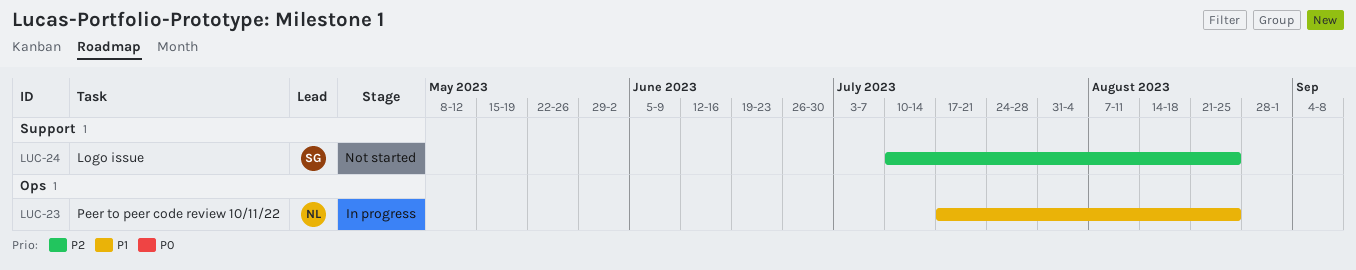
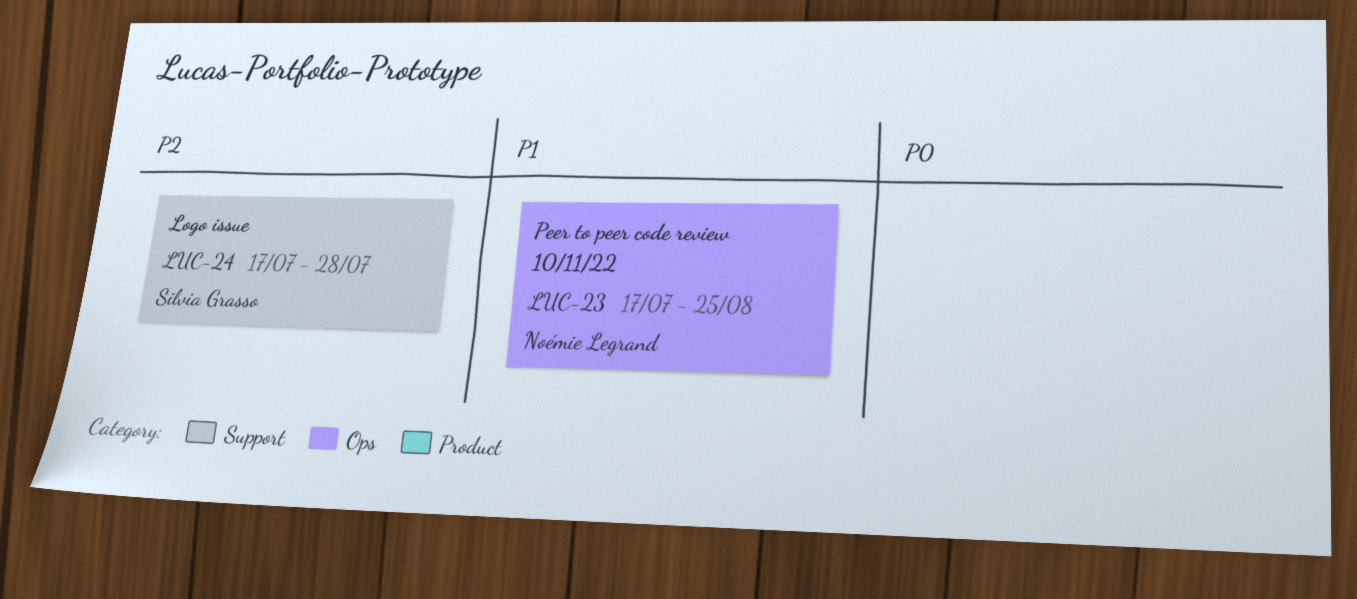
LUC-24, start: Jul 10 -> Jul 17
LUC-24, due: Aug 25 -> Jul 28

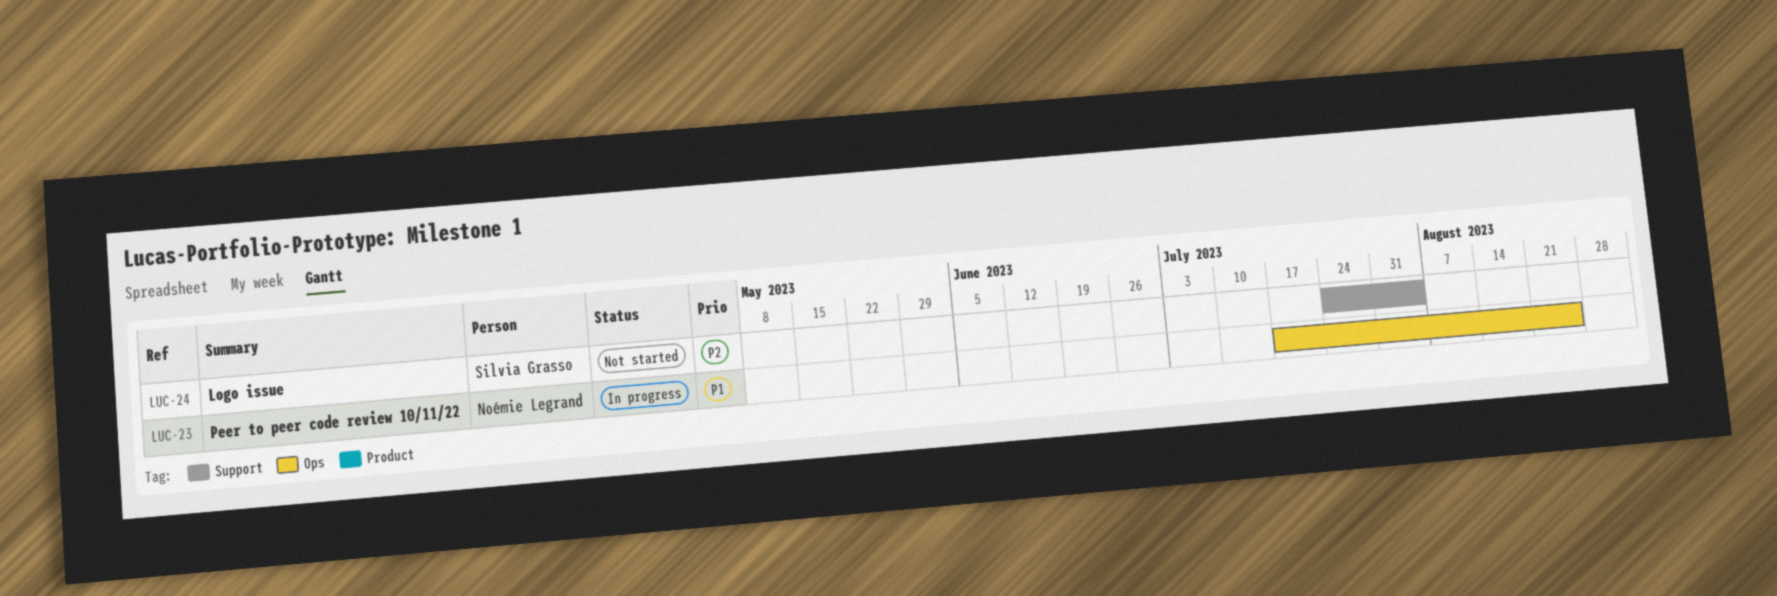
LUC-24, start: Jul 17 -> Jul 24
LUC-24, due: Jul 28 -> Aug 4

